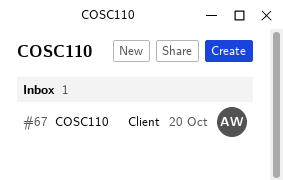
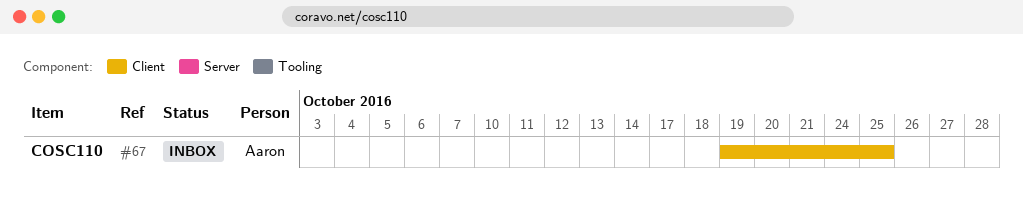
#67, due: Oct 20 -> Oct 25

